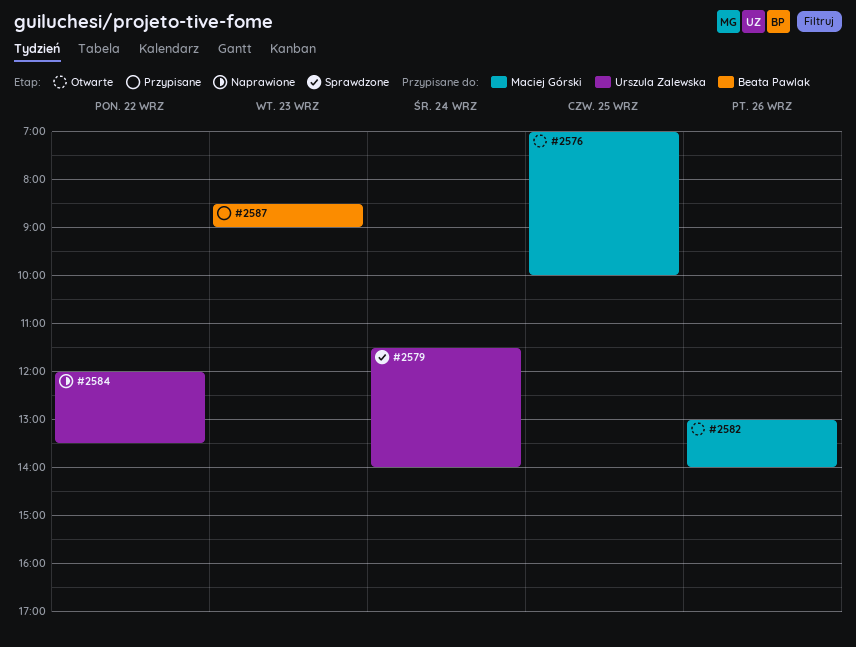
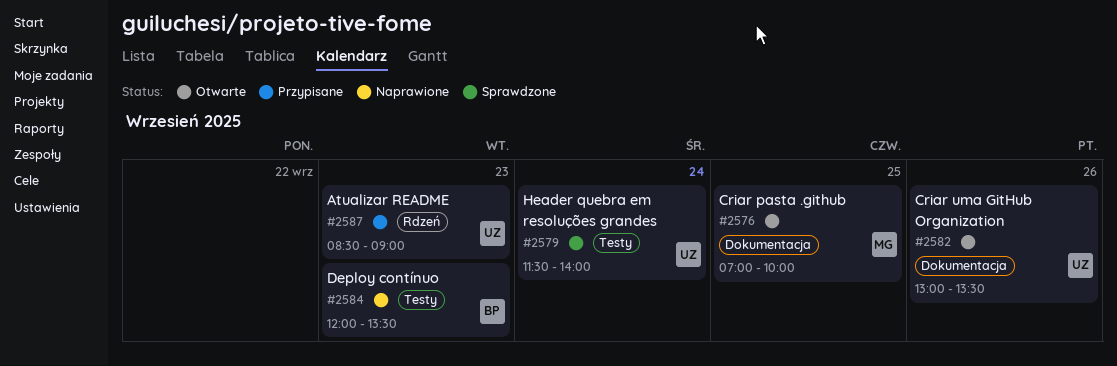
#2582, owner: Maciej Górski -> Urszula Zalewska
#2582, ends: 14:00 -> 13:30
#2584, owner: Urszula Zalewska -> Beata Pawlak
#2584, day: Sep 22 -> Sep 23
#2587, owner: Beata Pawlak -> Urszula Zalewska

